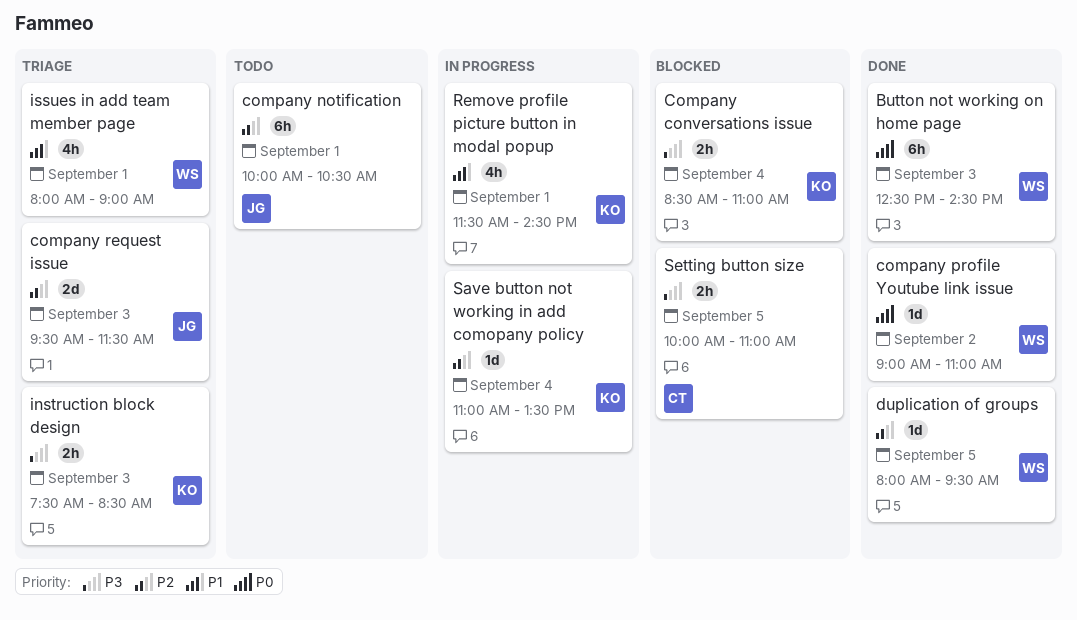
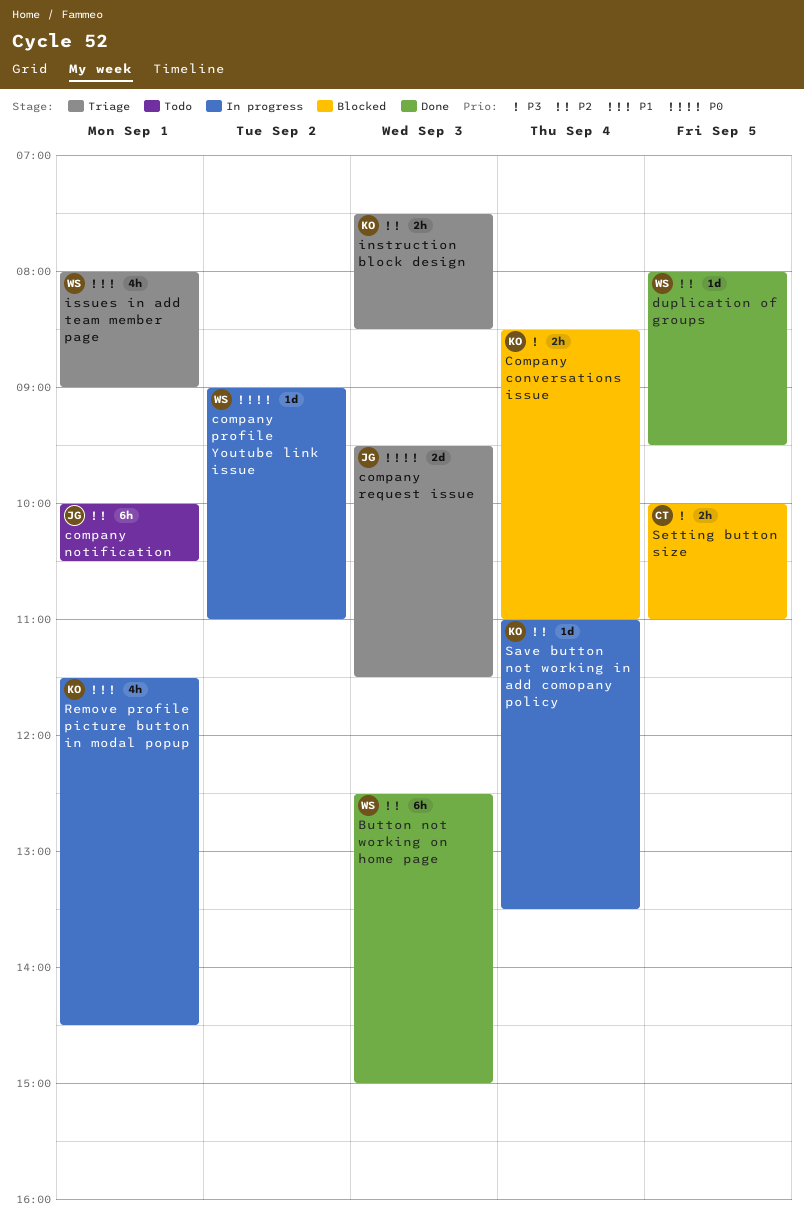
Button not working on home page, priority: P0 -> P2
Button not working on home page, ends: 14:30 -> 15:00
company profile Youtube link issue, status: Done -> In progress
company request issue, priority: P2 -> P0
instruction block design, priority: P3 -> P2

